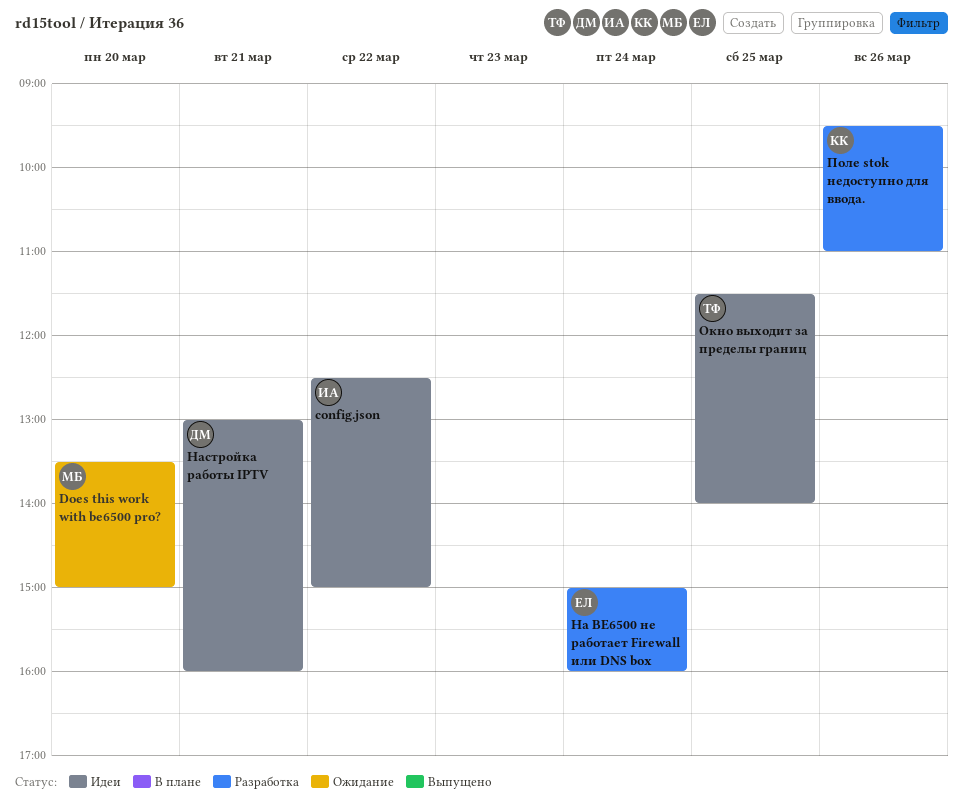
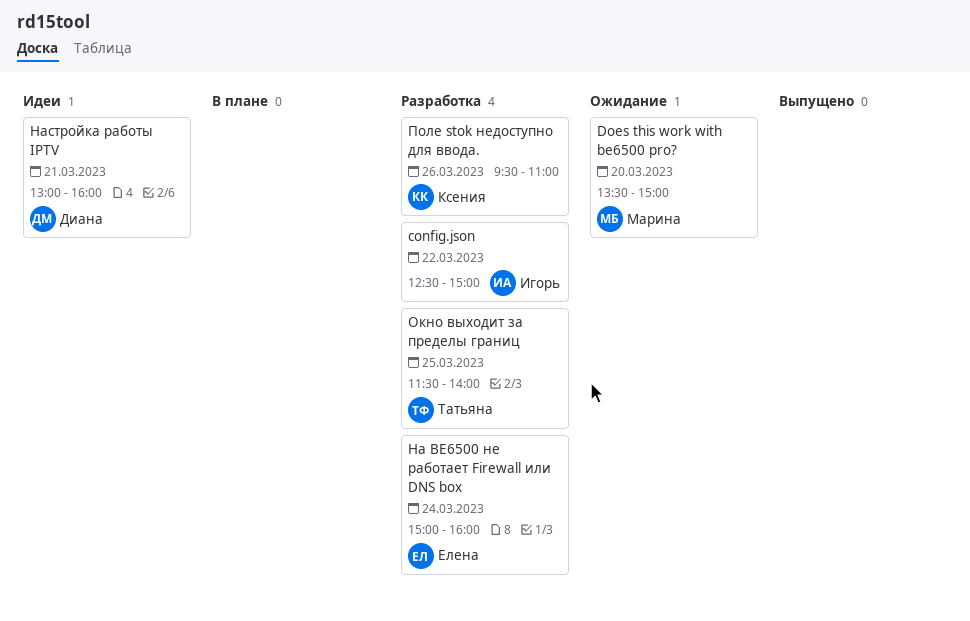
config.json, status: Идеи -> Разработка
Окно выходит за пределы границ, status: Идеи -> Разработка

